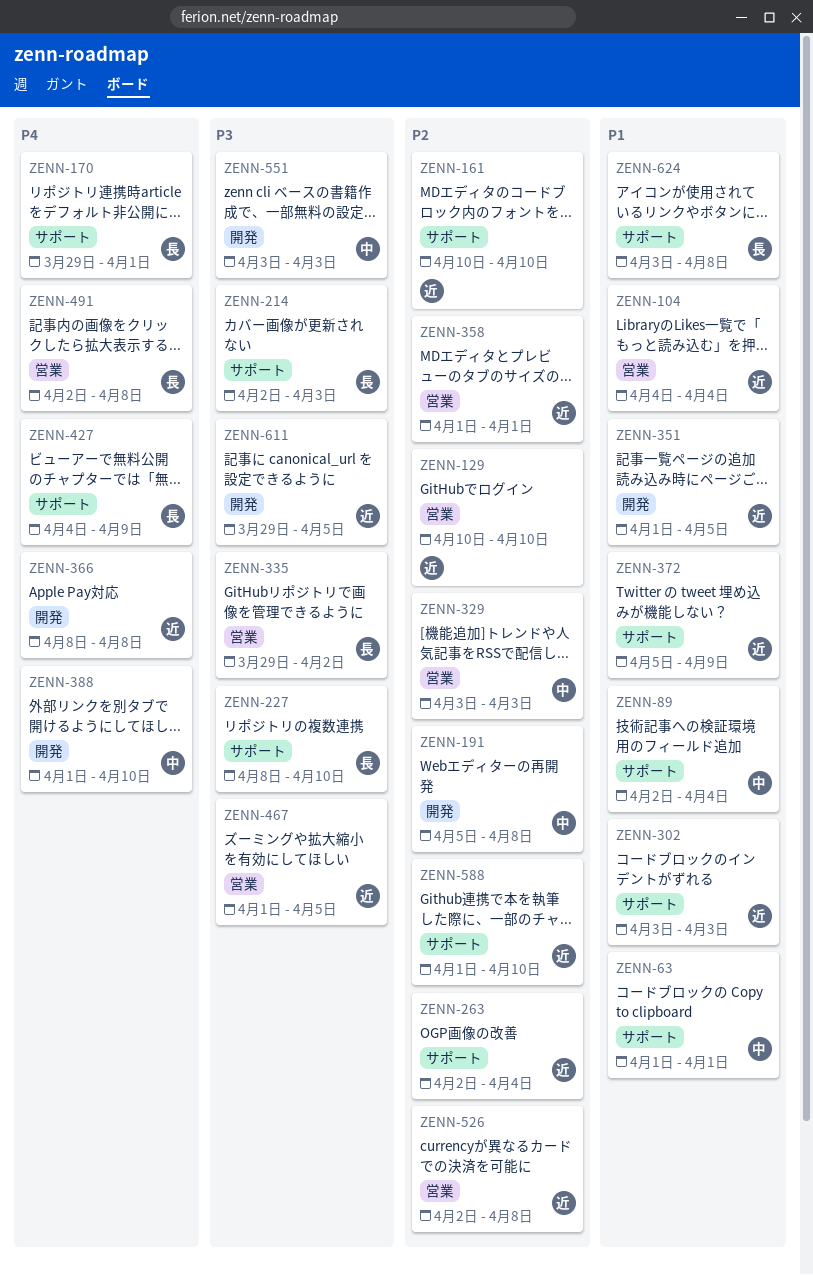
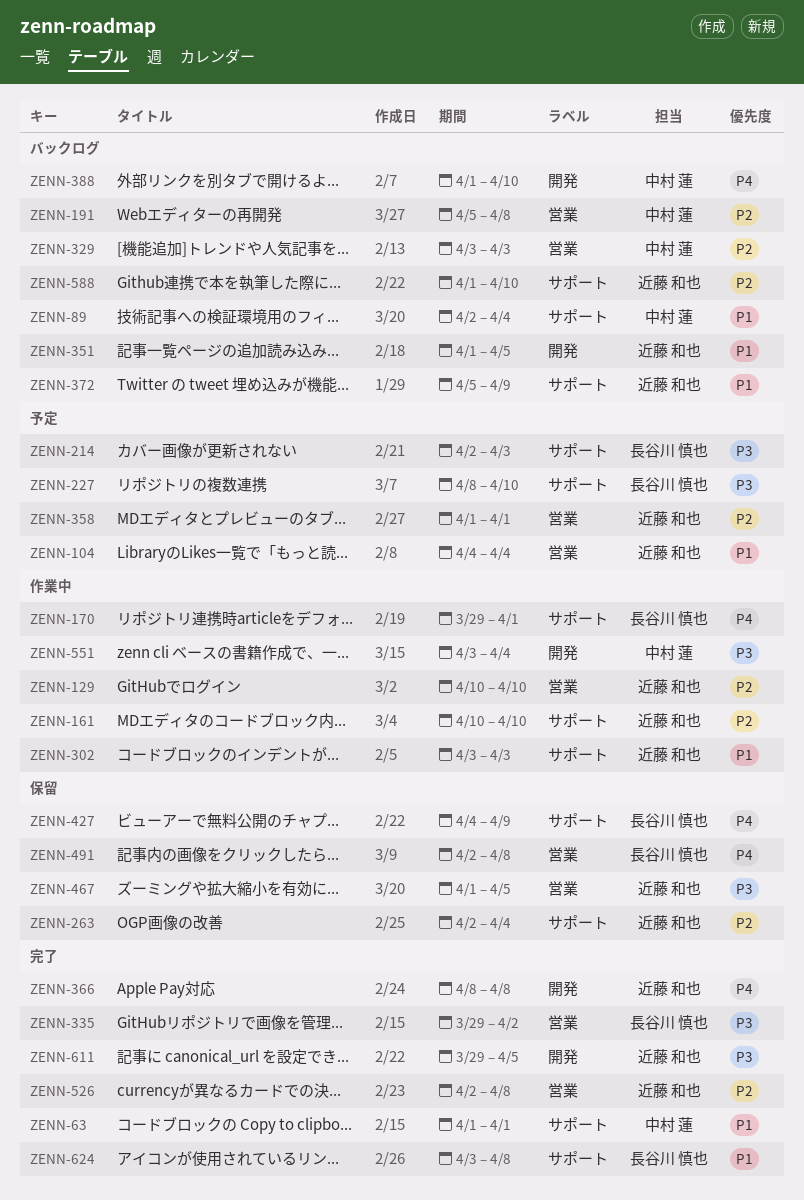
ZENN-191, label: 開発 -> 営業
ZENN-551, due: Apr 3 -> Apr 4

